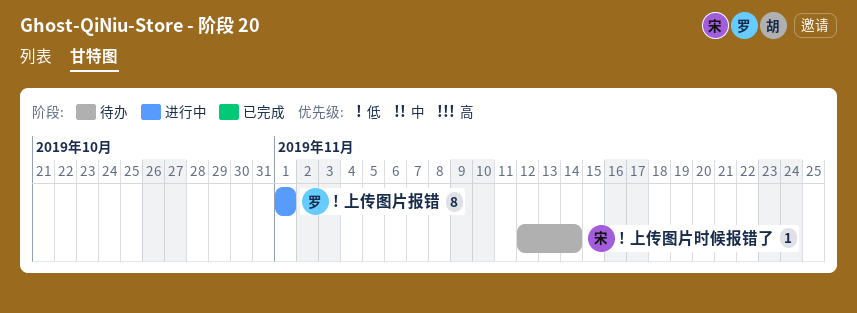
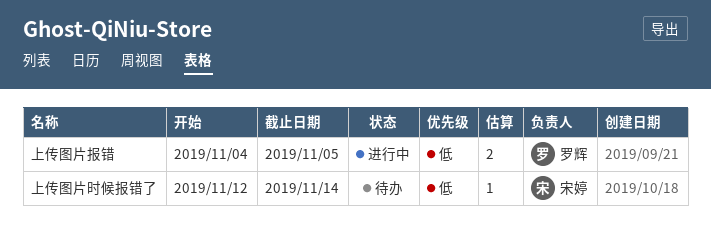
上传图片报错, estimate: 8 -> 2
上传图片报错, start: Nov 1 -> Nov 4
上传图片报错, due: Nov 1 -> Nov 5

